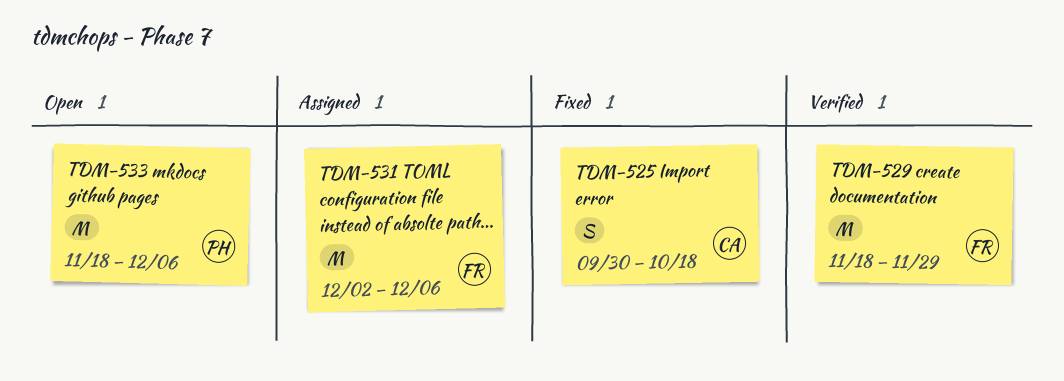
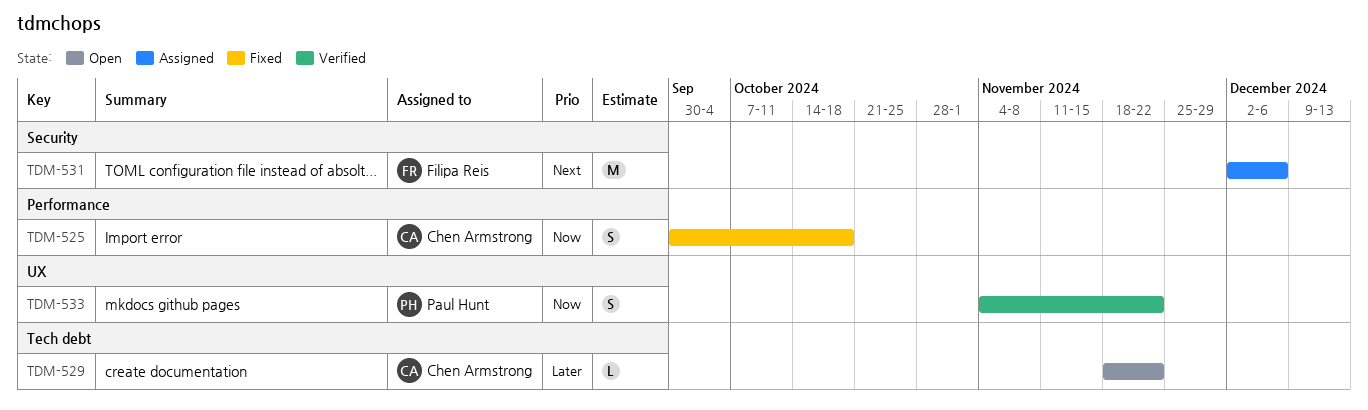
TDM-529, status: Verified -> Open
TDM-529, owner: Filipa Reis -> Chen Armstrong
TDM-529, estimate: M -> L
TDM-529, due: Nov 29 -> Nov 22
TDM-533, status: Open -> Verified
TDM-533, estimate: M -> S
TDM-533, start: Nov 18 -> Nov 4
TDM-533, due: Dec 6 -> Nov 22

